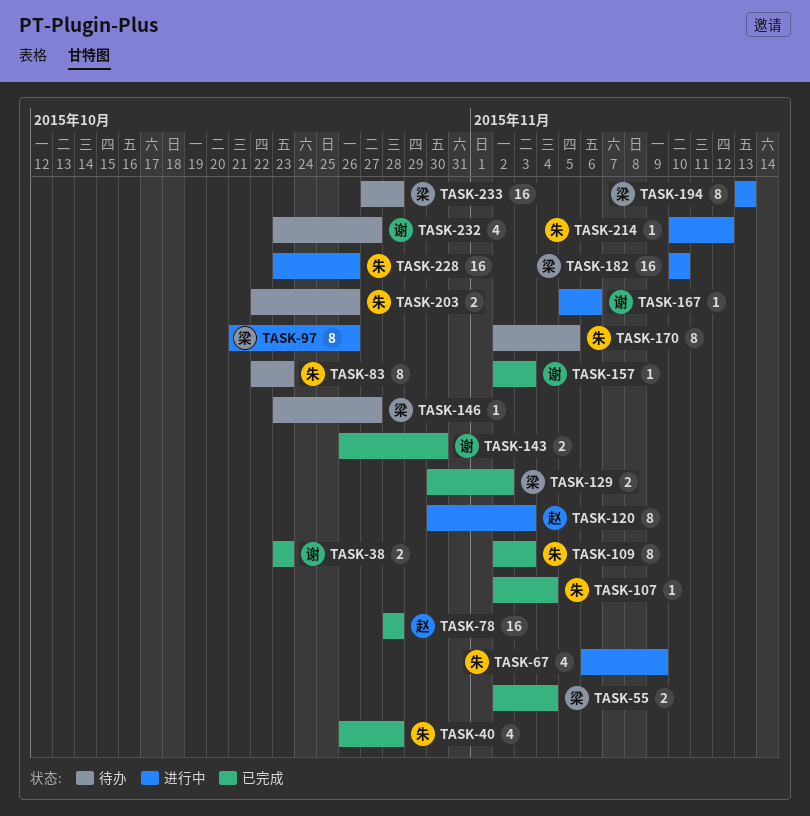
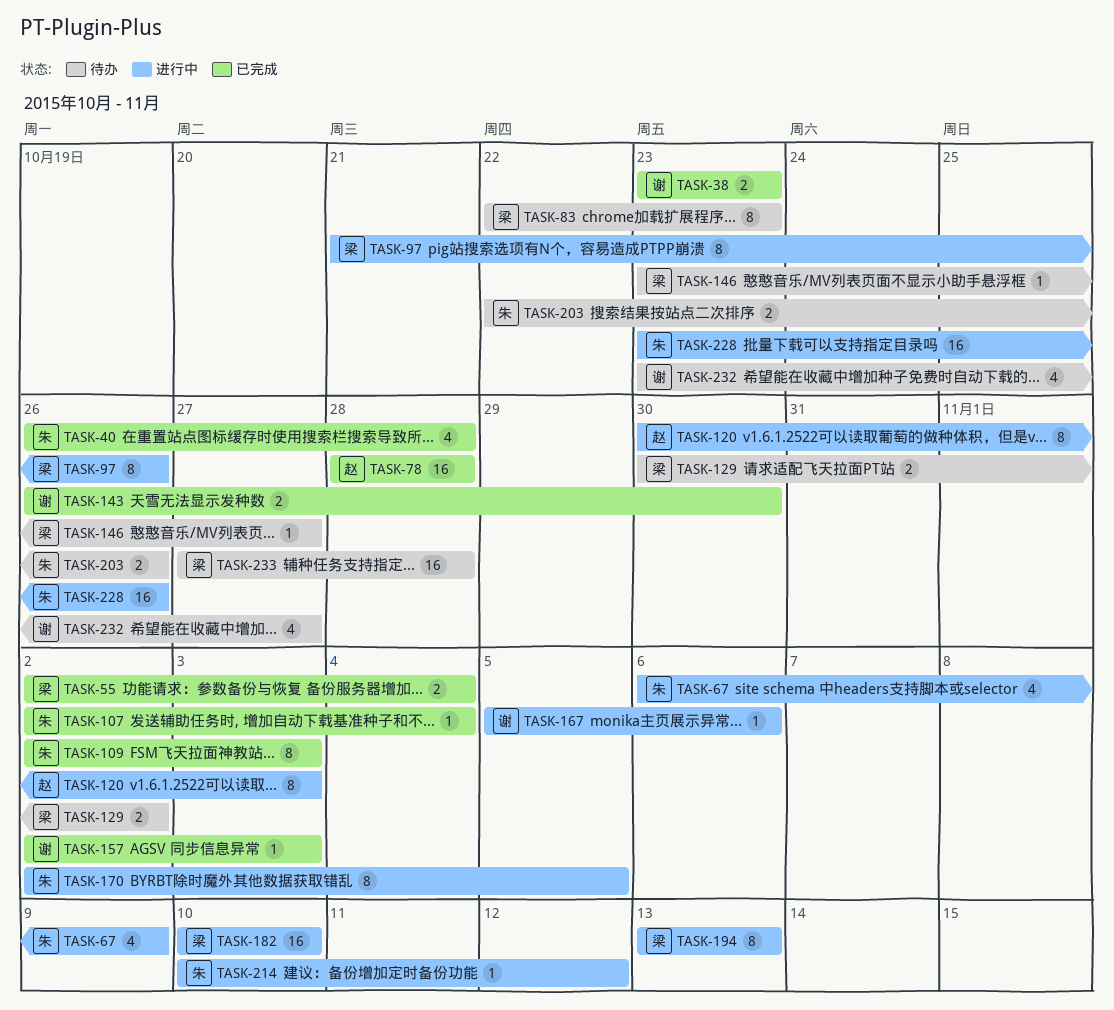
TASK-83, owner: 朱 -> 梁
TASK-129, status: 已完成 -> 待办
TASK-170, status: 待办 -> 进行中

